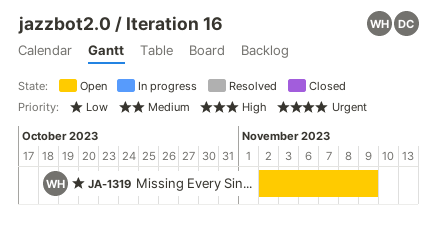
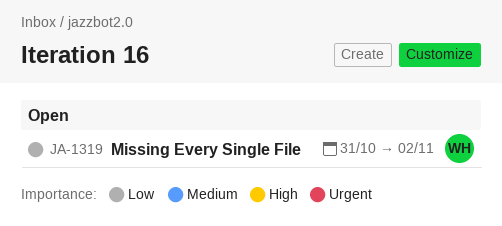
JA-1319, start: Nov 2 -> Oct 31
JA-1319, due: Nov 9 -> Nov 2

